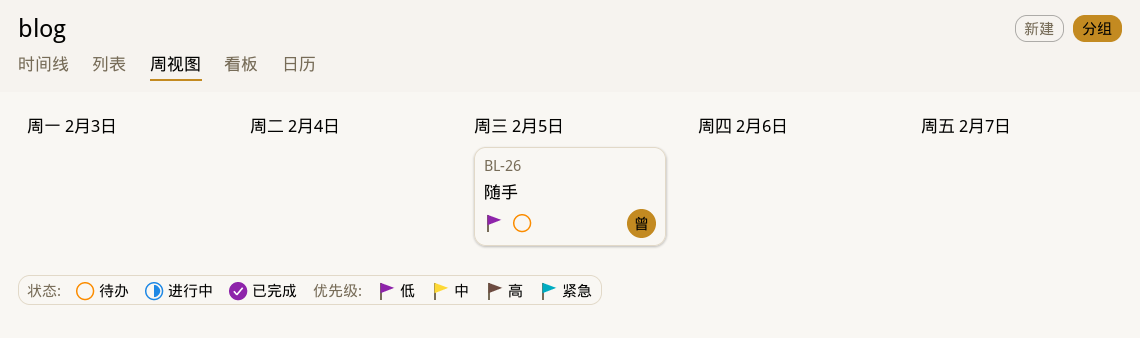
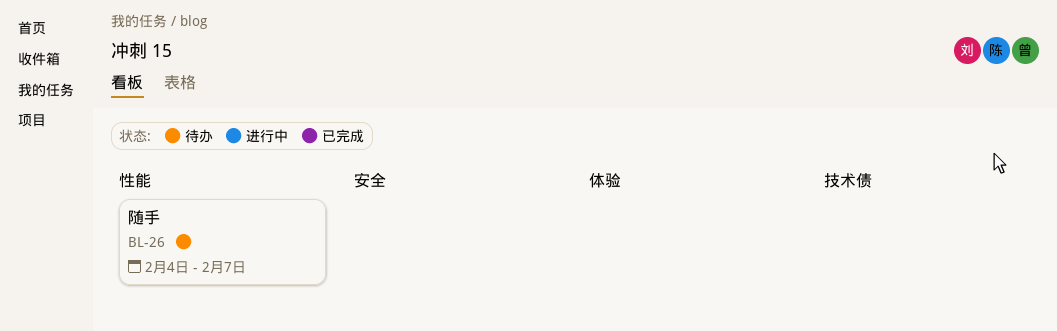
BL-26, due: Feb 5 -> Feb 7

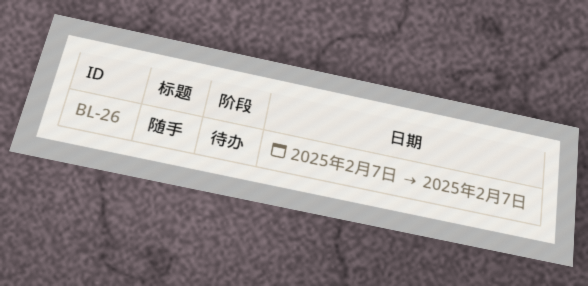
BL-26, start: Feb 4 -> Feb 7

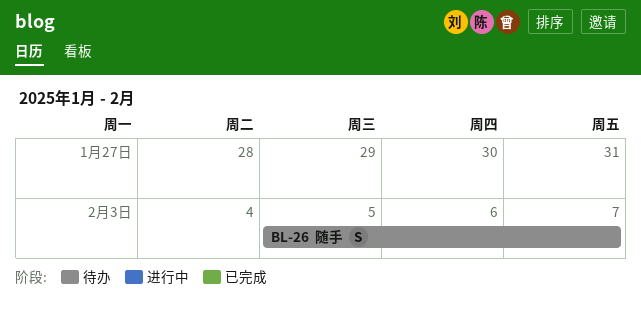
BL-26, start: Feb 7 -> Feb 5

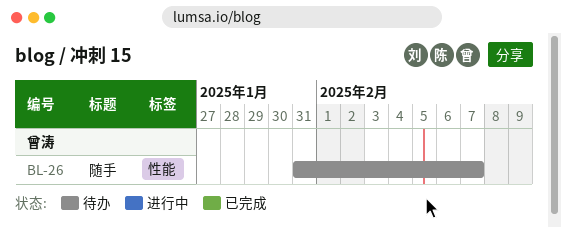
BL-26, start: Feb 5 -> Jan 31

